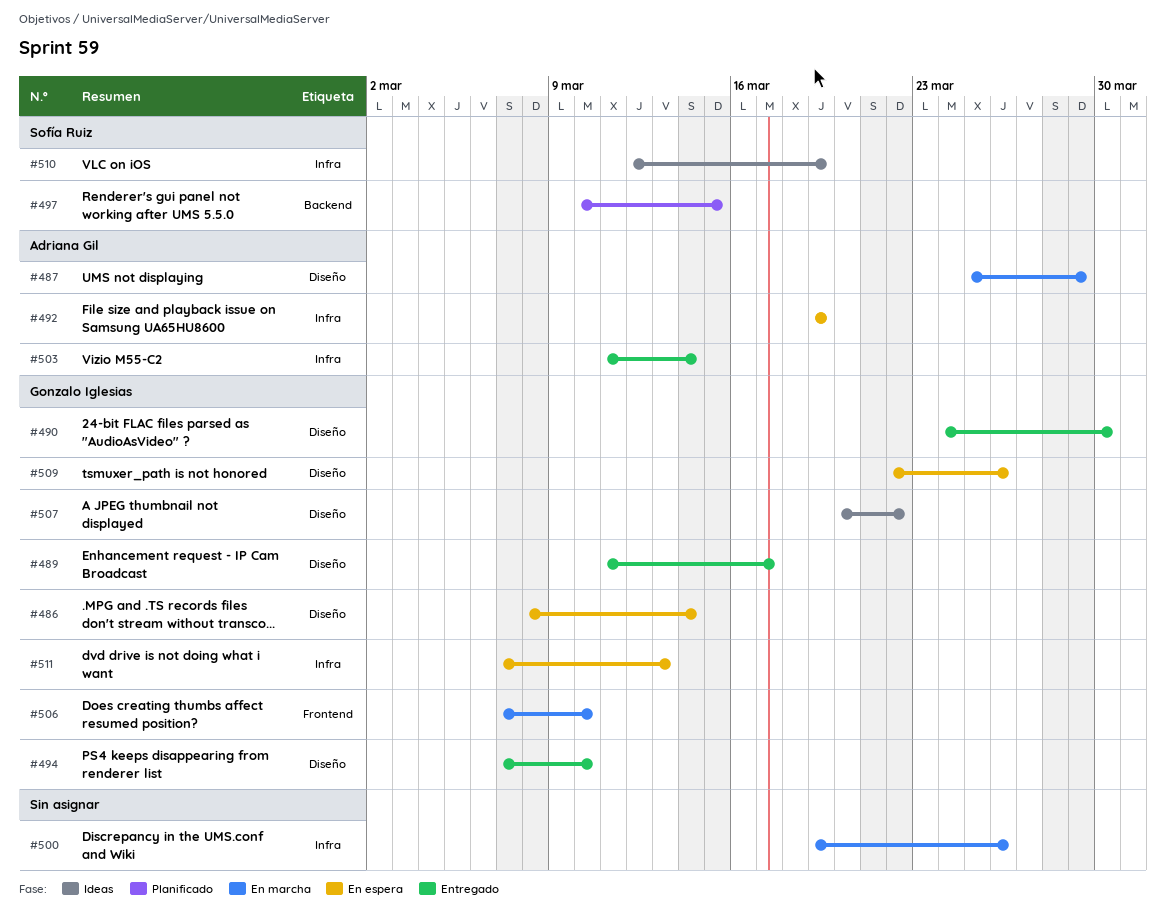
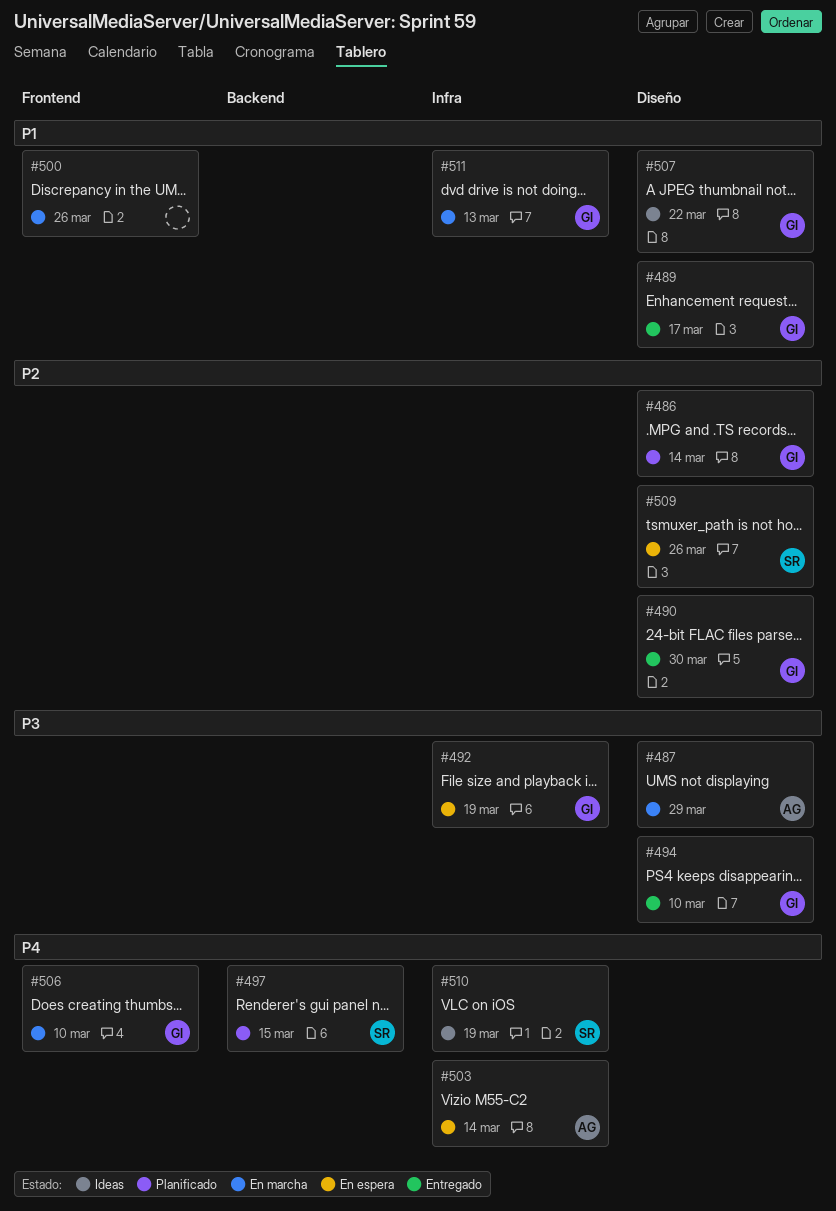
#486, status: En espera -> Planificado
#492, owner: Adriana Gil -> Gonzalo Iglesias
#500, label: Infra -> Frontend
#503, status: Entregado -> En espera
#509, owner: Gonzalo Iglesias -> Sofía Ruiz
#511, status: En espera -> En marcha

